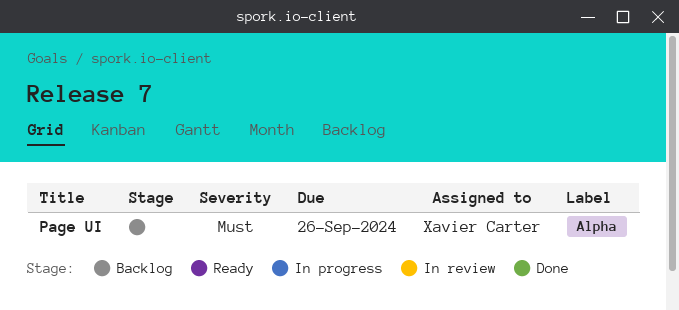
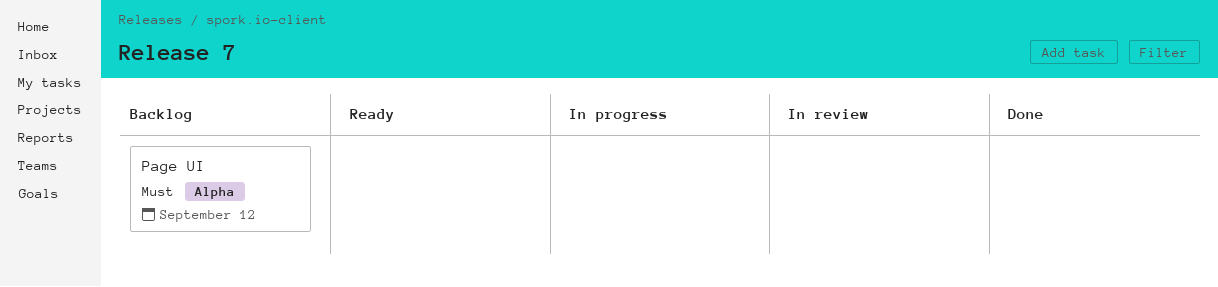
Page UI, due: Sep 26 -> Sep 12

